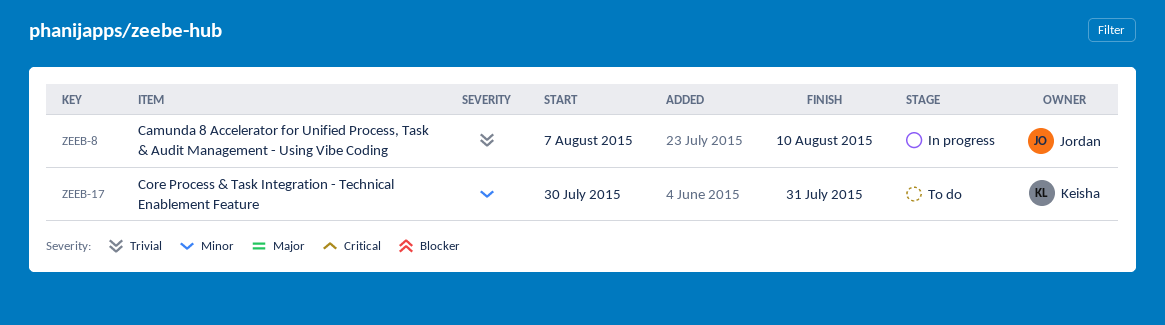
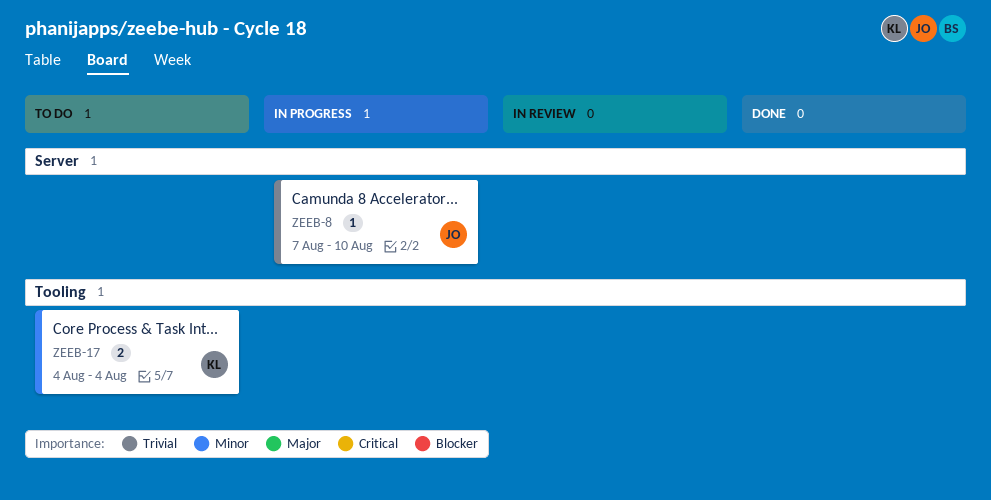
ZEEB-17, start: Jul 30 -> Aug 4
ZEEB-17, due: Jul 31 -> Aug 4

